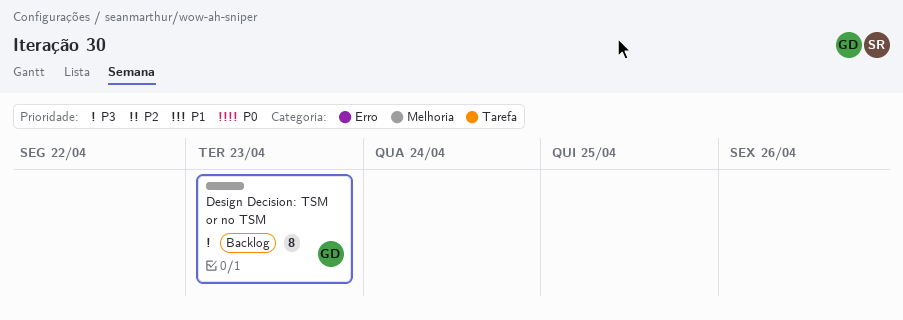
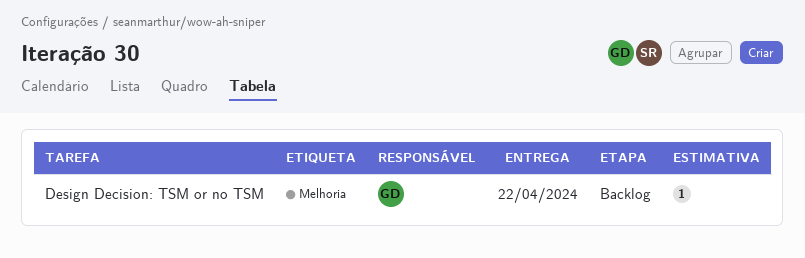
Design Decision: TSM or no TSM, estimate: 8 -> 1
Design Decision: TSM or no TSM, due: Apr 23 -> Apr 22

